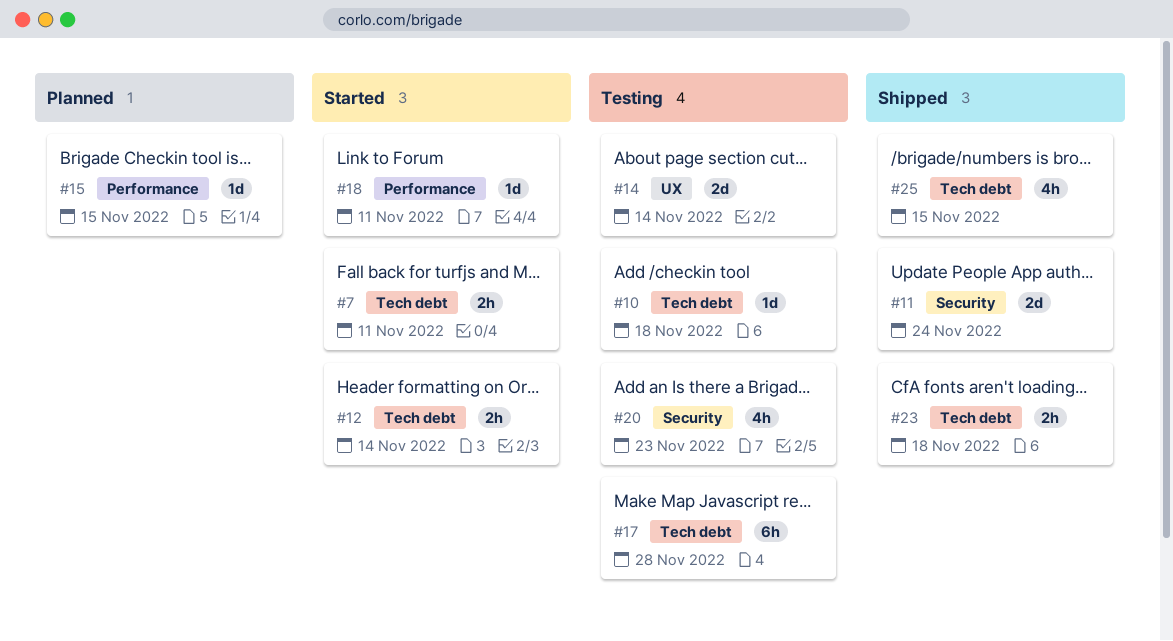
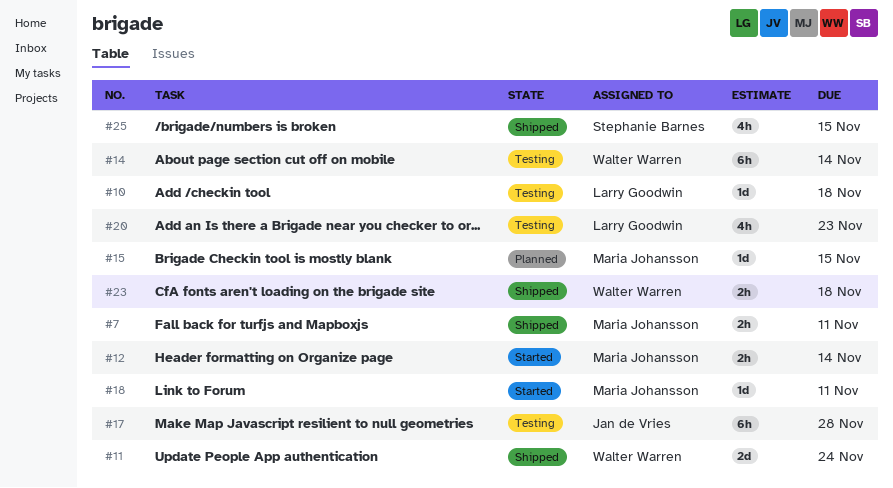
#7, status: Started -> Shipped
#14, estimate: 2d -> 6h

